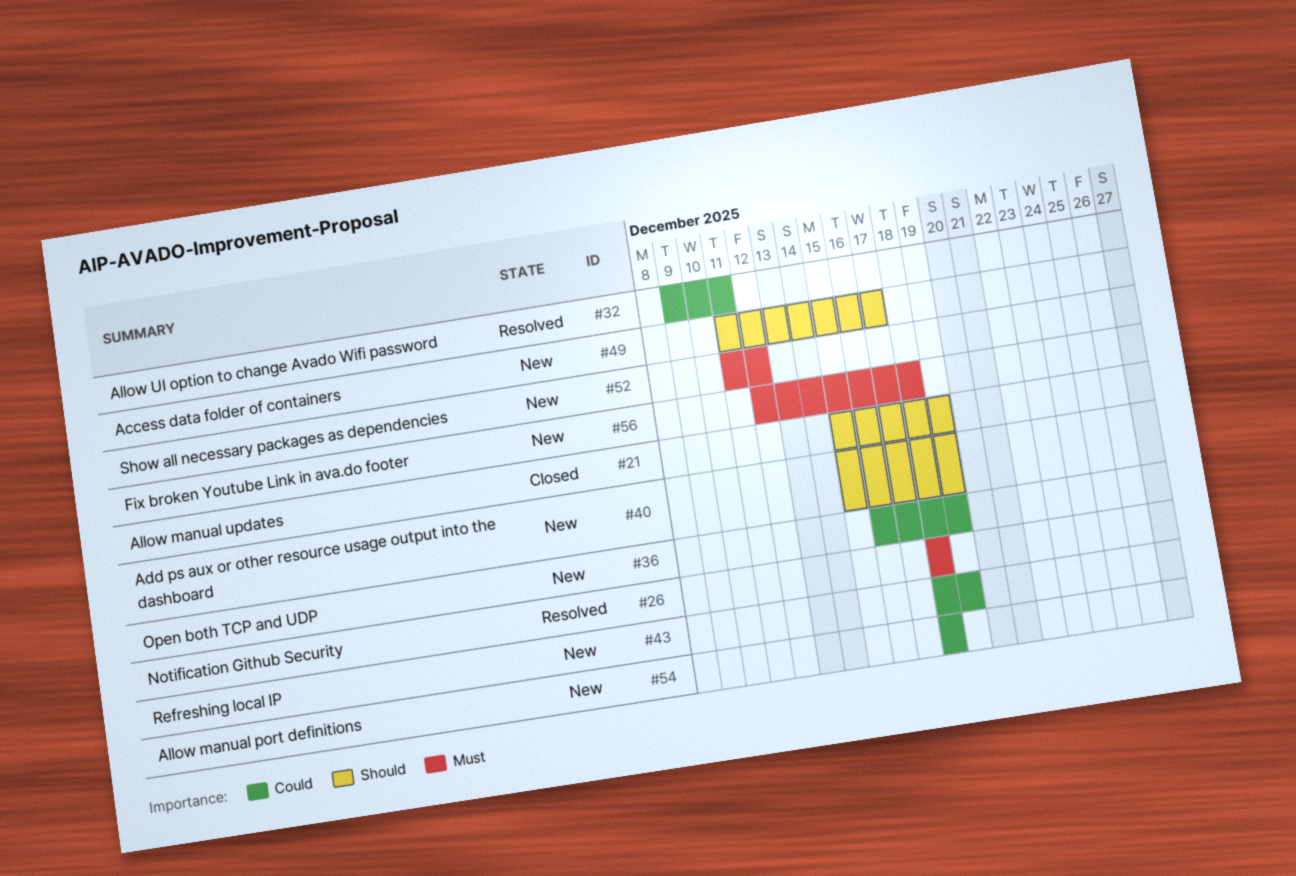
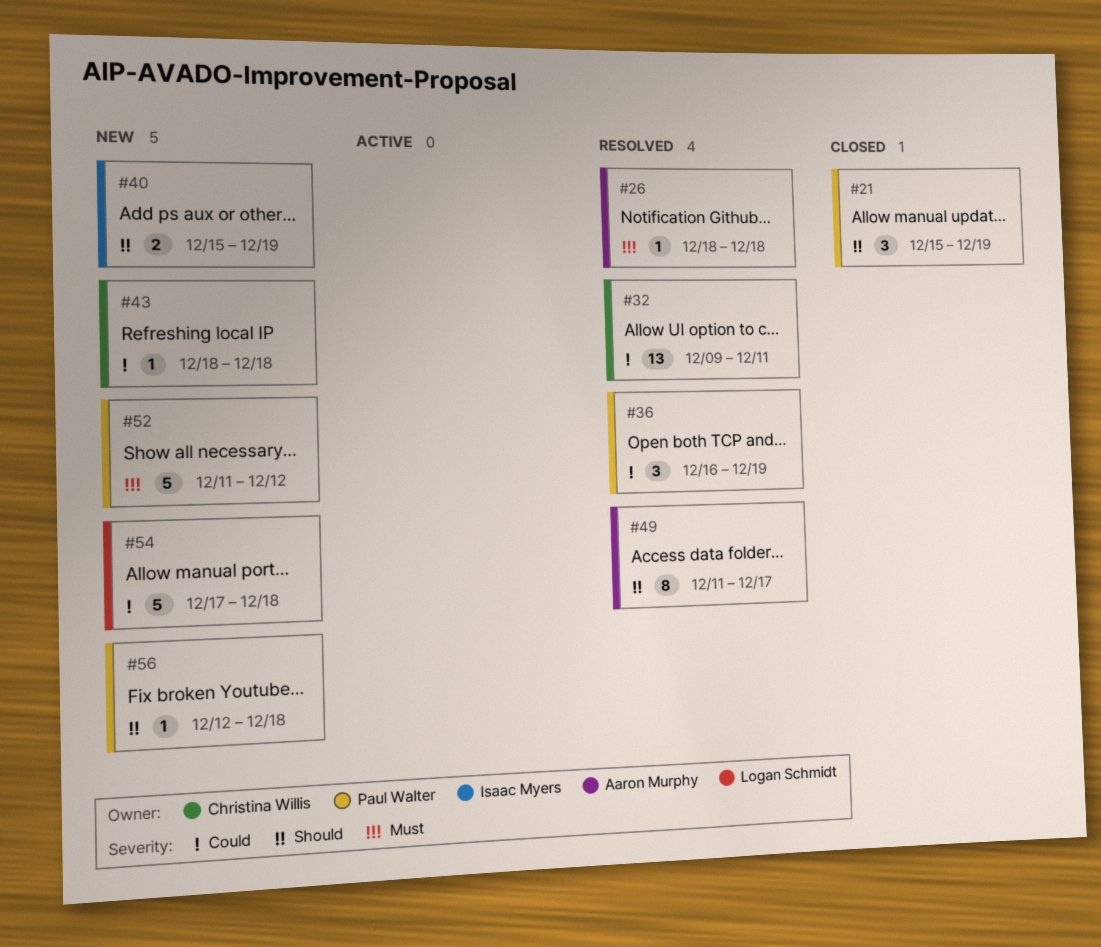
#36, status: New -> Resolved
#43, due: Dec 19 -> Dec 18
#49, status: New -> Resolved
#54, start: Dec 18 -> Dec 17
#56, priority: Must -> Should

